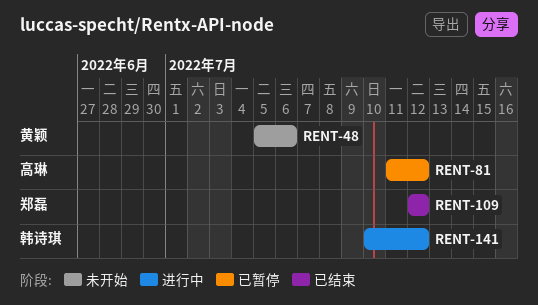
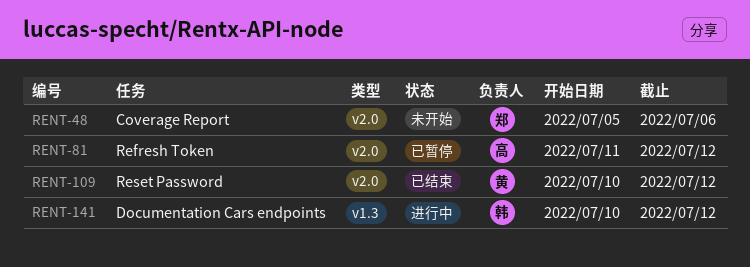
RENT-48, owner: 黄颖 -> 郑磊
RENT-109, owner: 郑磊 -> 黄颖
RENT-109, start: Jul 12 -> Jul 10

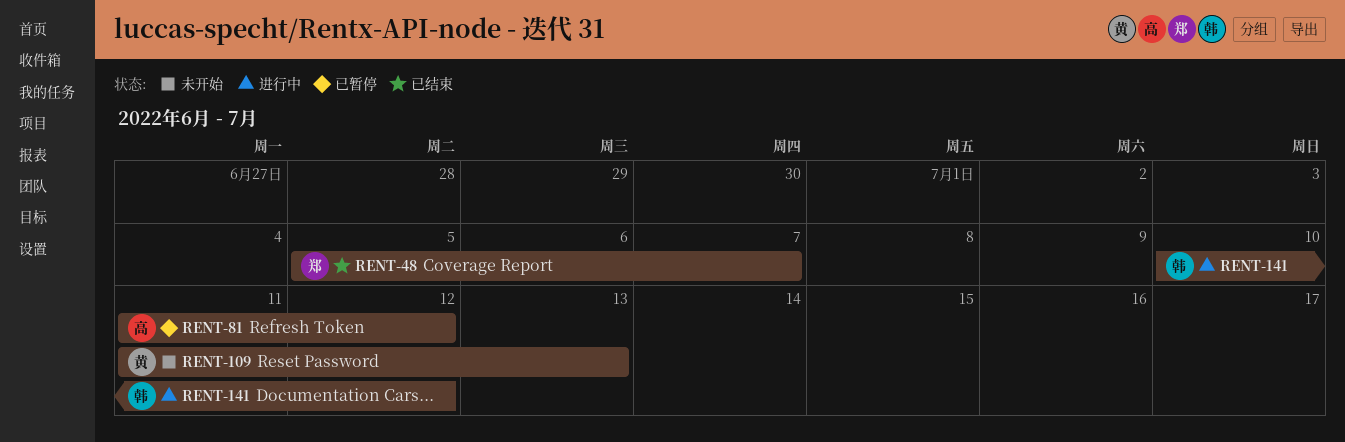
RENT-48, status: 未开始 -> 已结束
RENT-48, due: Jul 6 -> Jul 7
RENT-109, status: 已结束 -> 未开始
RENT-109, start: Jul 10 -> Jul 11
RENT-109, due: Jul 12 -> Jul 13

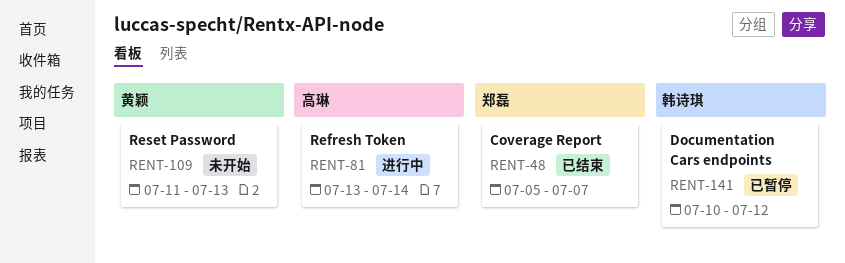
RENT-81, status: 已暂停 -> 进行中
RENT-81, start: Jul 11 -> Jul 13
RENT-81, due: Jul 12 -> Jul 14
RENT-141, status: 进行中 -> 已暂停

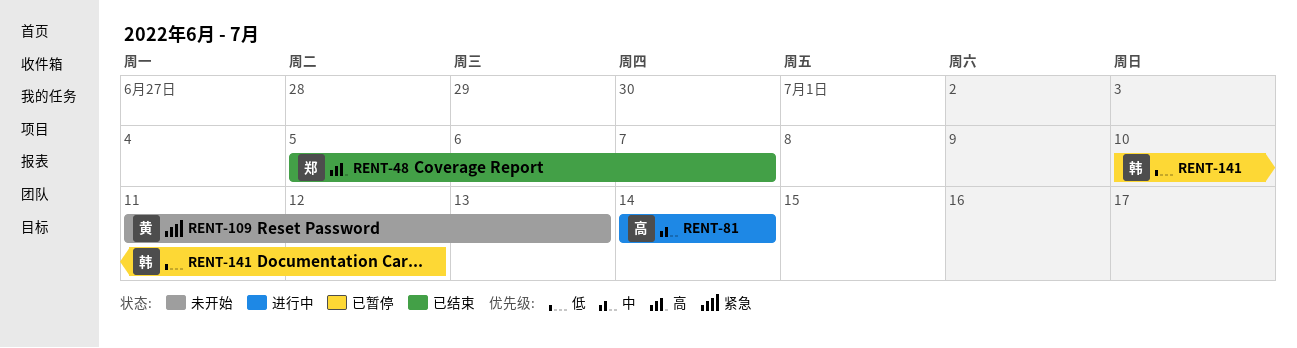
RENT-81, start: Jul 13 -> Jul 14

